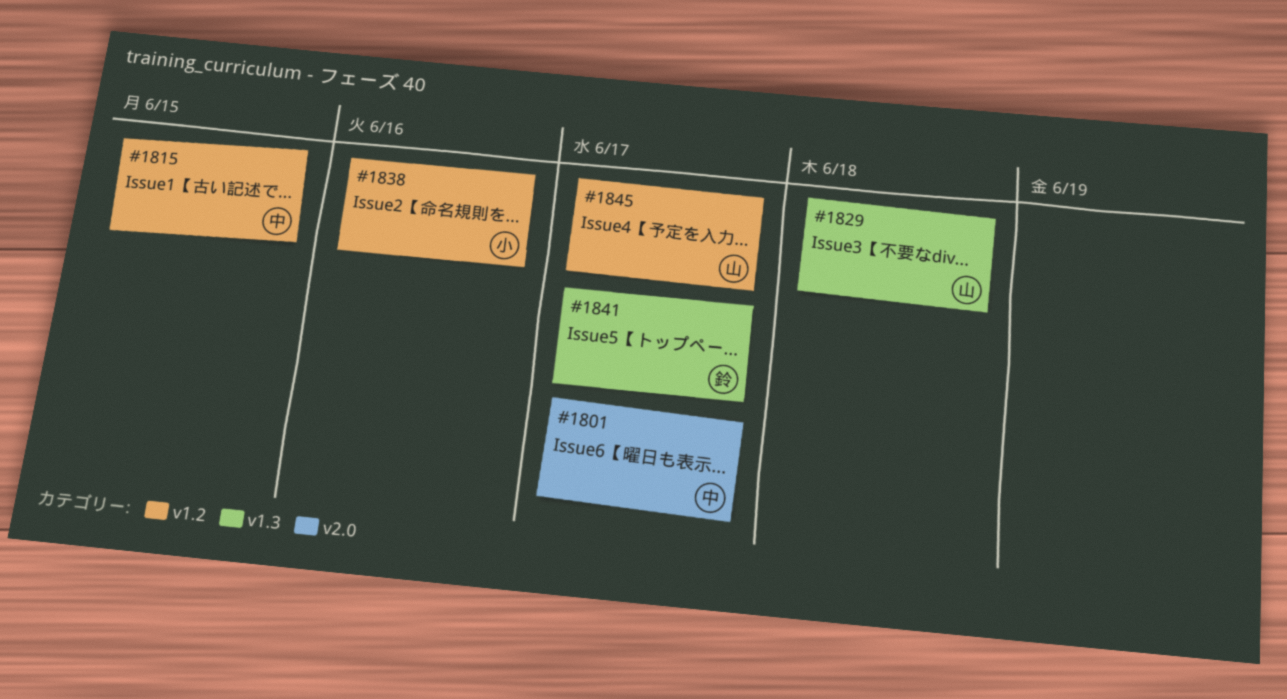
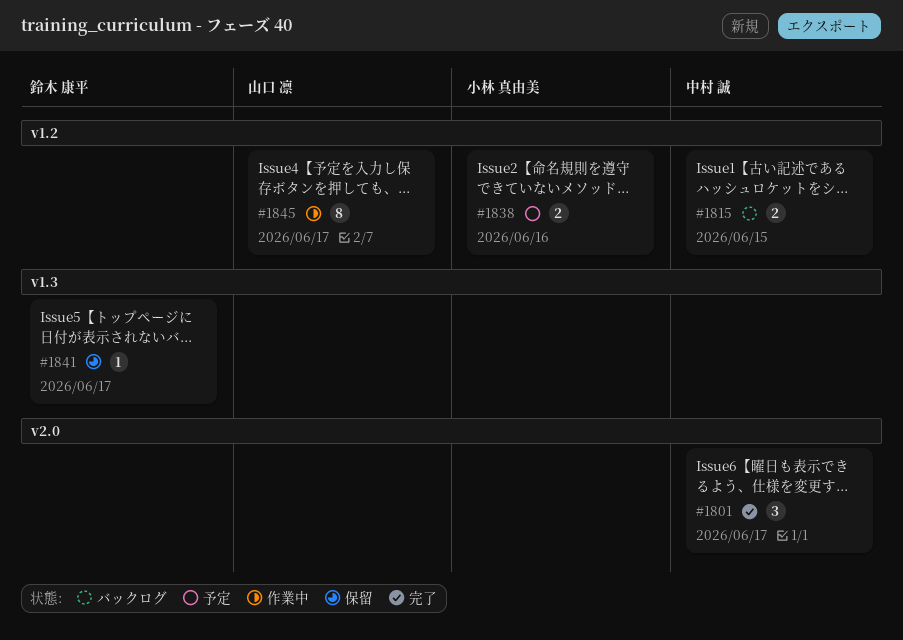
#1829: present -> none

